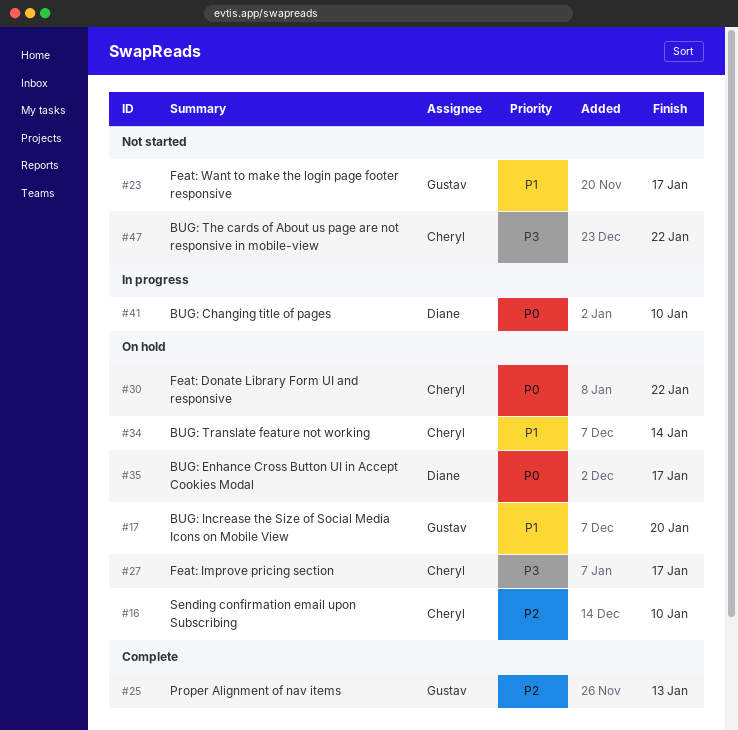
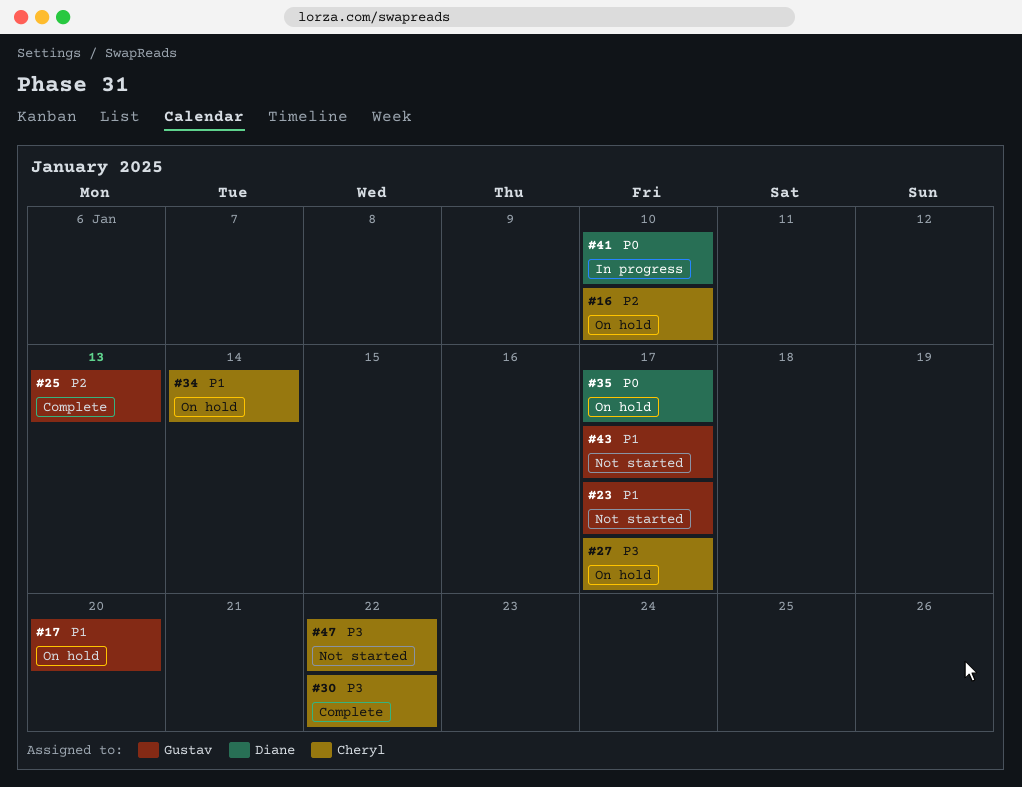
#30, status: On hold -> Complete
#30, priority: P0 -> P3
#43: none -> present

